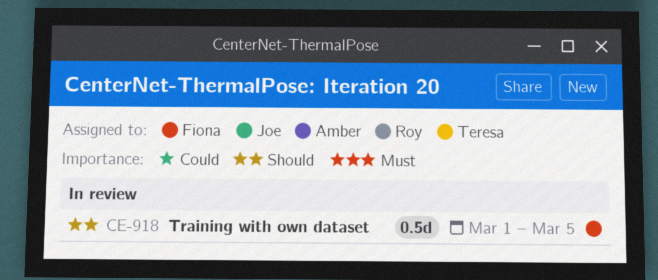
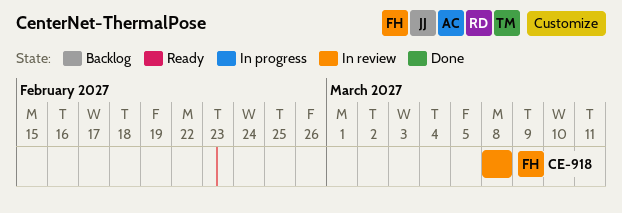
CE-918, start: Mar 1 -> Mar 8
CE-918, due: Mar 5 -> Mar 8

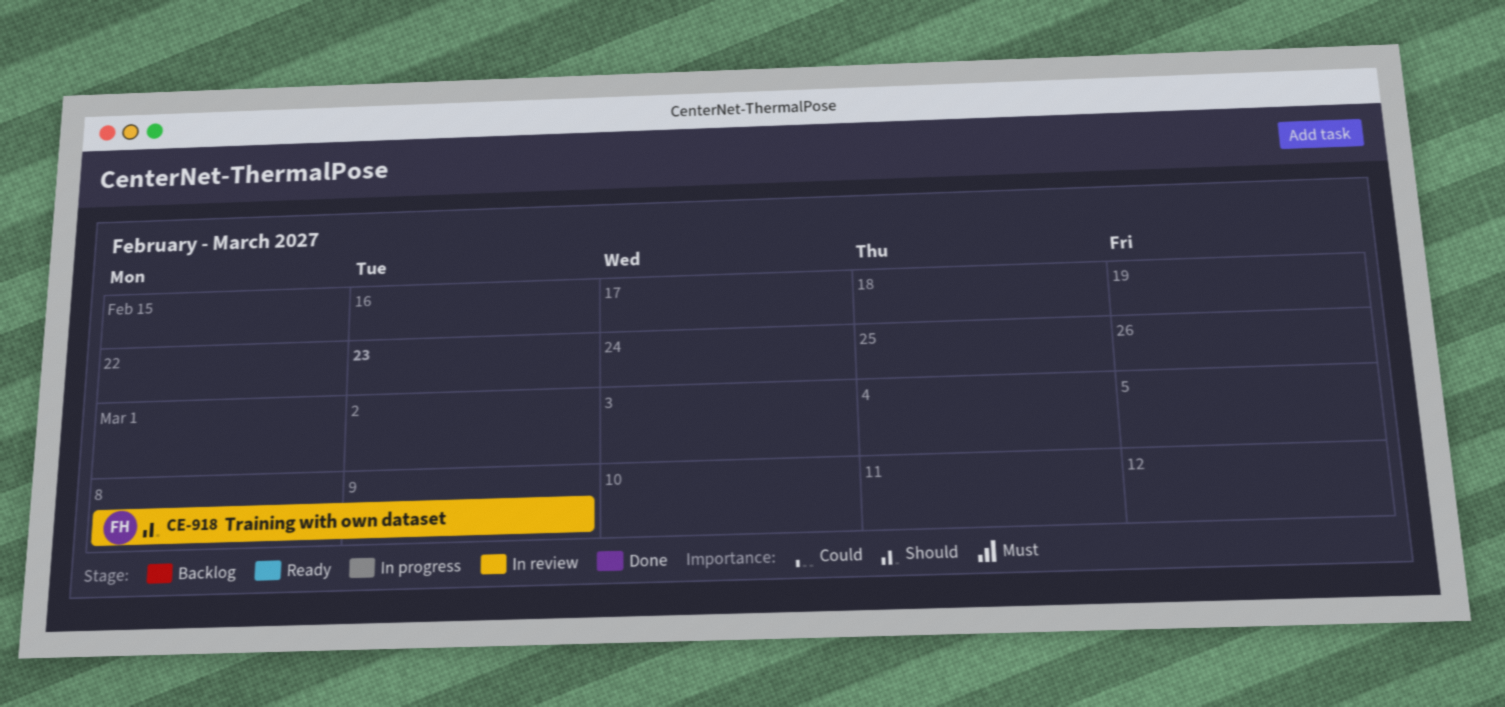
CE-918, due: Mar 8 -> Mar 9

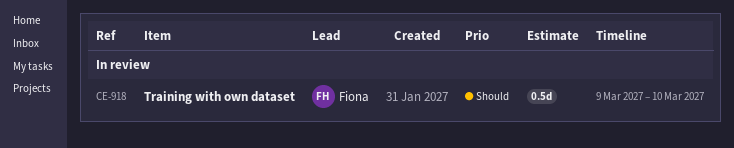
CE-918, start: Mar 8 -> Mar 9
CE-918, due: Mar 9 -> Mar 10

